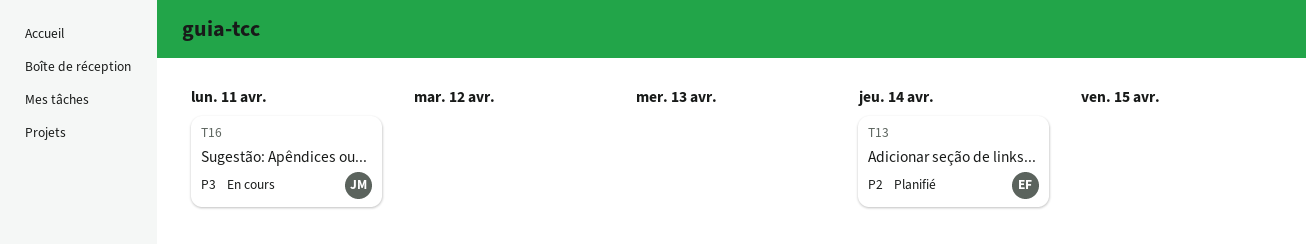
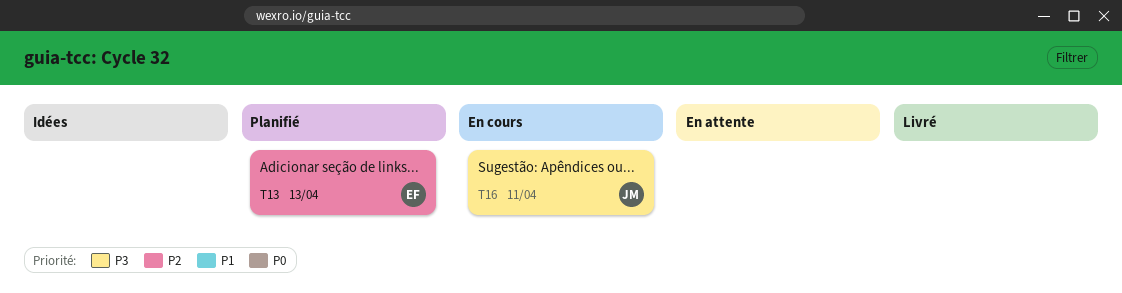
T13, due: Apr 14 -> Apr 13

